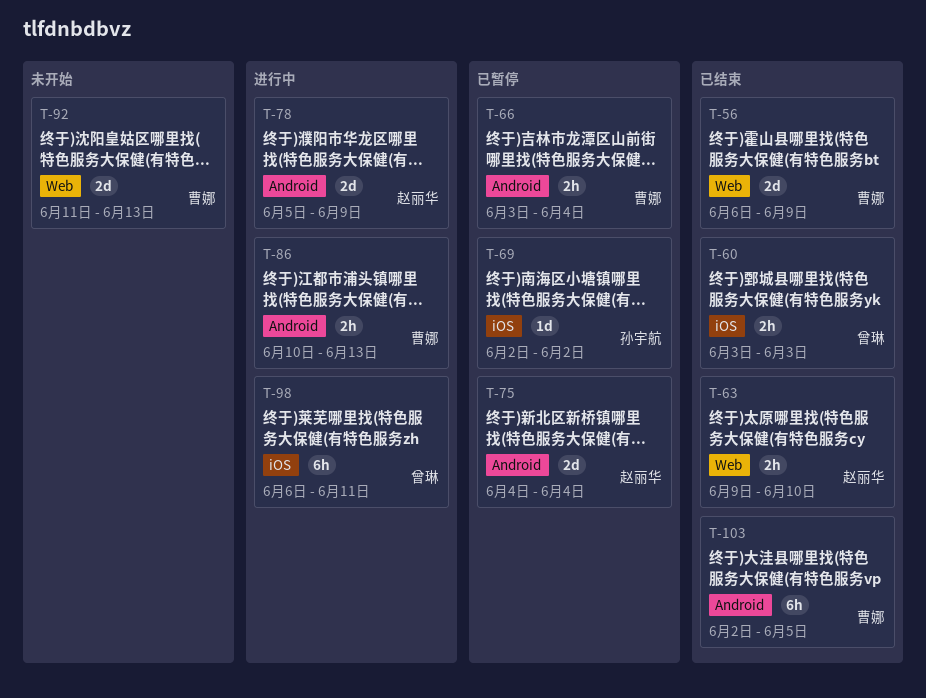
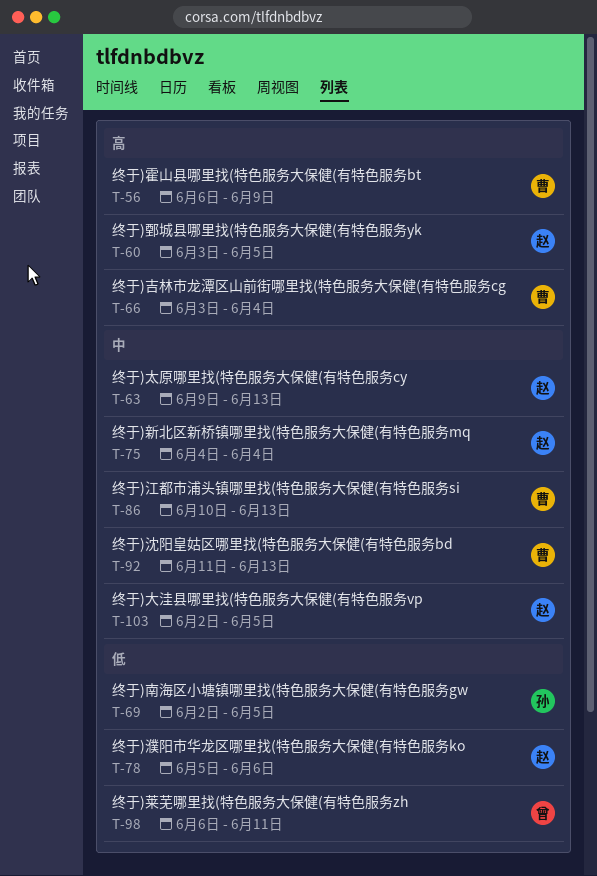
T-60, owner: 曾琳 -> 赵丽华
T-60, due: Jun 3 -> Jun 5
T-63, due: Jun 10 -> Jun 13
T-69, due: Jun 2 -> Jun 5
T-78, due: Jun 9 -> Jun 6
T-103, owner: 曹娜 -> 赵丽华

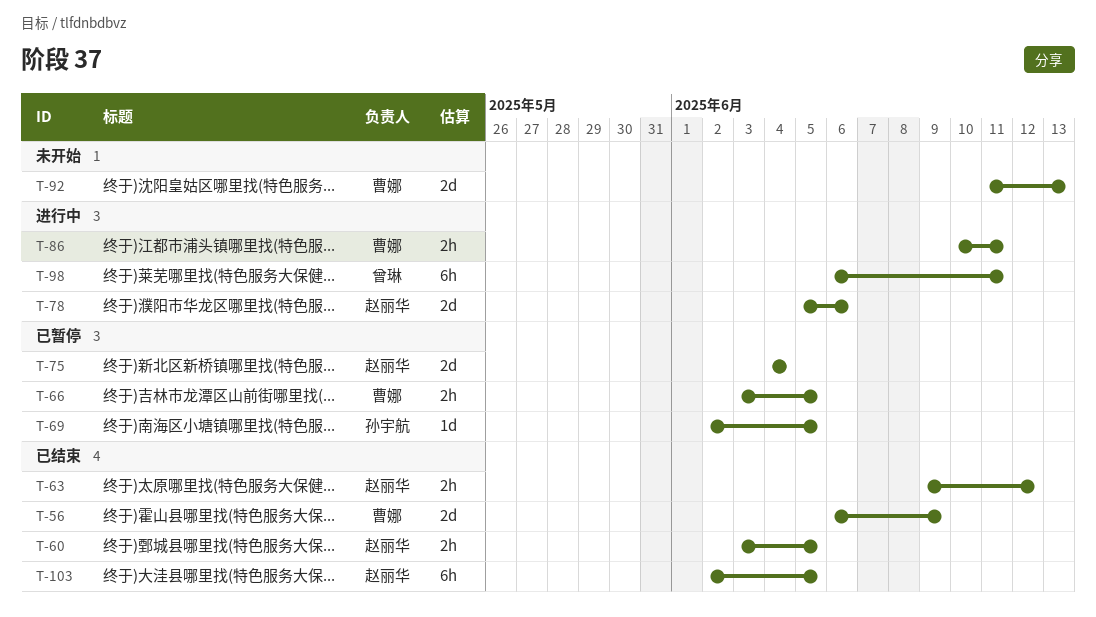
T-63, due: Jun 13 -> Jun 12
T-66, due: Jun 4 -> Jun 5
T-86, due: Jun 13 -> Jun 11

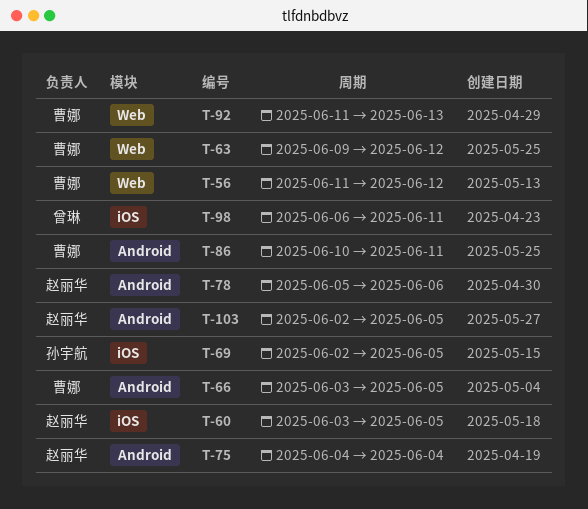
T-56, start: Jun 6 -> Jun 11
T-56, due: Jun 9 -> Jun 12
T-63, owner: 赵丽华 -> 曹娜

